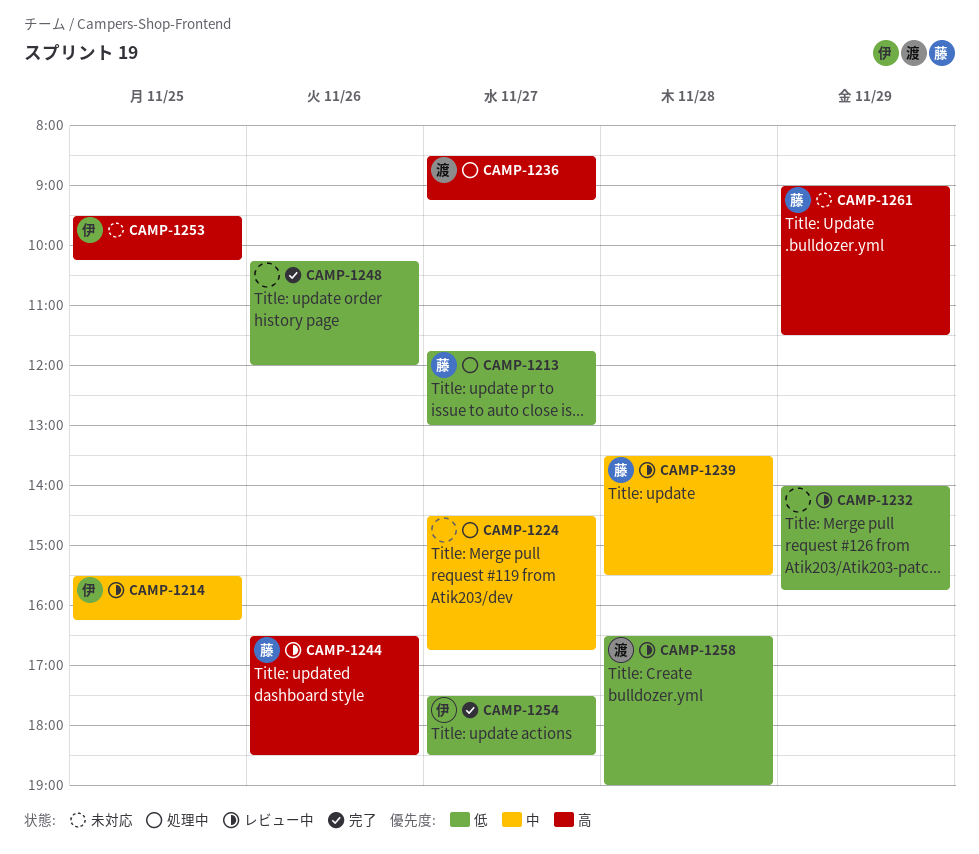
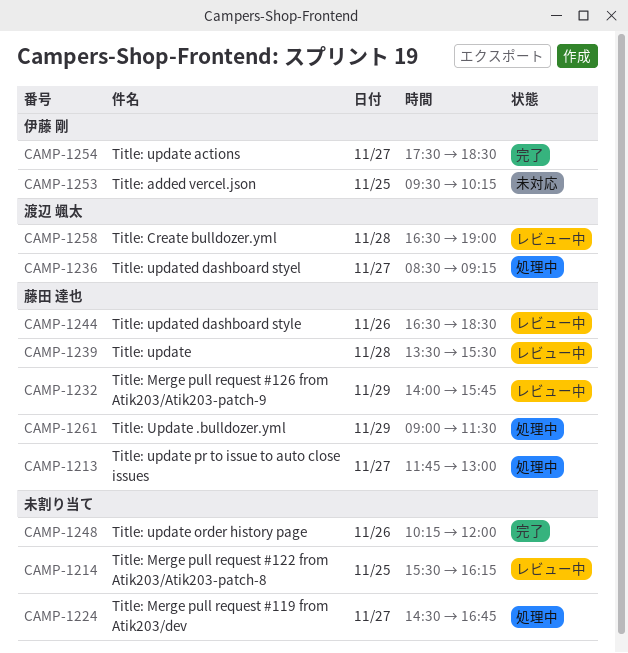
CAMP-1214, owner: 伊藤 剛 -> none
CAMP-1232, owner: none -> 藤田 達也
CAMP-1261, status: 未対応 -> 処理中

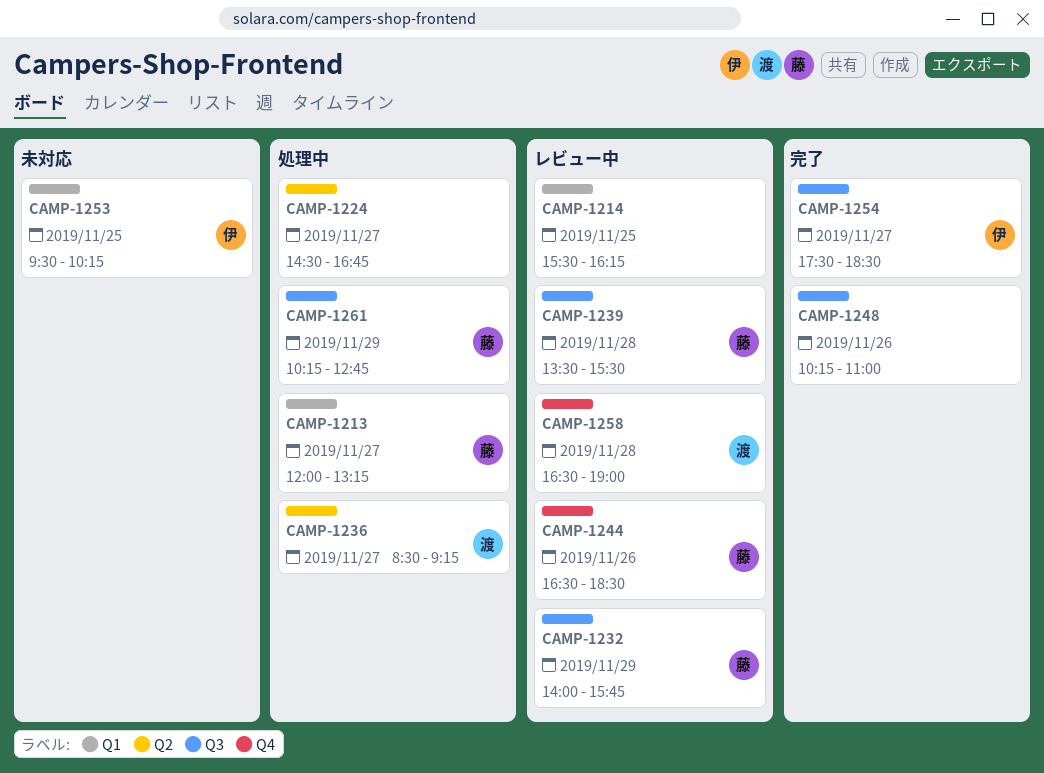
CAMP-1213, begins: 11:45 -> 12:00
CAMP-1213, ends: 13:00 -> 13:15
CAMP-1248, ends: 12:00 -> 11:00
CAMP-1261, begins: 09:00 -> 10:15
CAMP-1261, ends: 11:30 -> 12:45

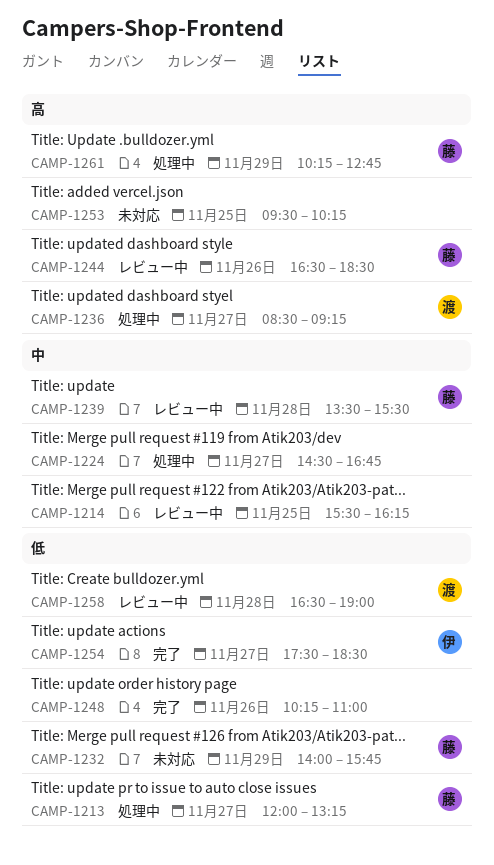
CAMP-1232, status: レビュー中 -> 未対応
CAMP-1253, owner: 伊 -> none

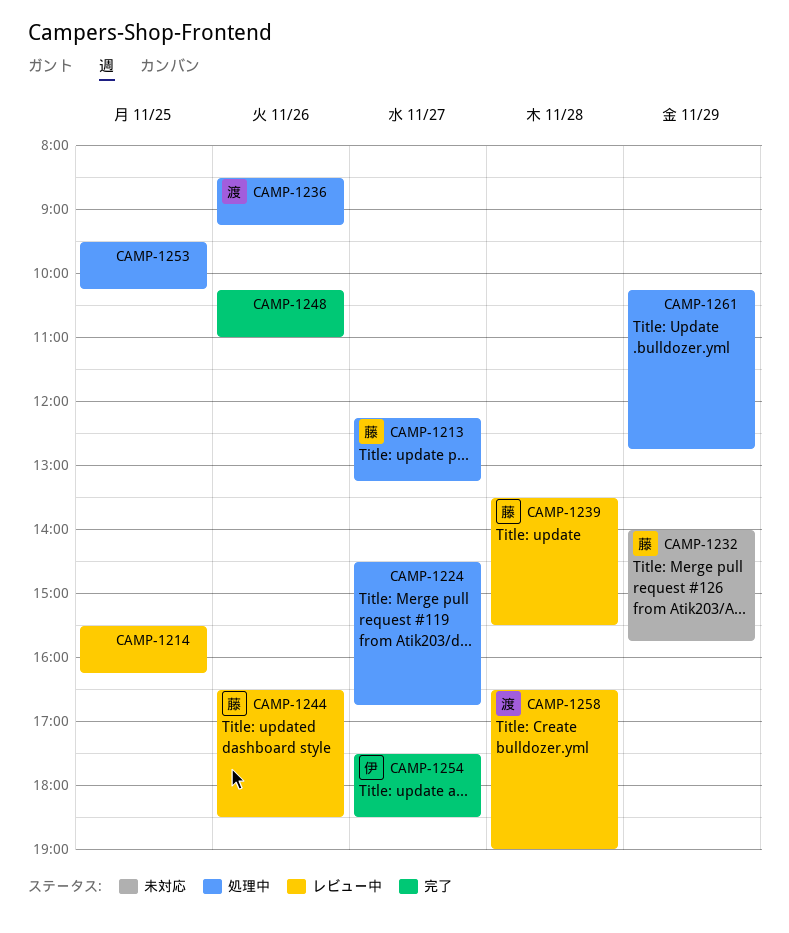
CAMP-1213, begins: 12:00 -> 12:15
CAMP-1236, day: Nov 27 -> Nov 26
CAMP-1253, status: 未対応 -> 処理中
CAMP-1261, owner: 藤 -> none

